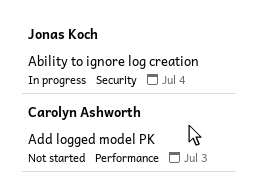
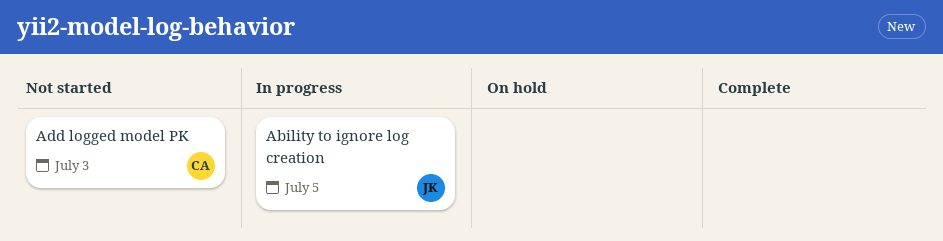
Ability to ignore log creation, due: Jul 4 -> Jul 5

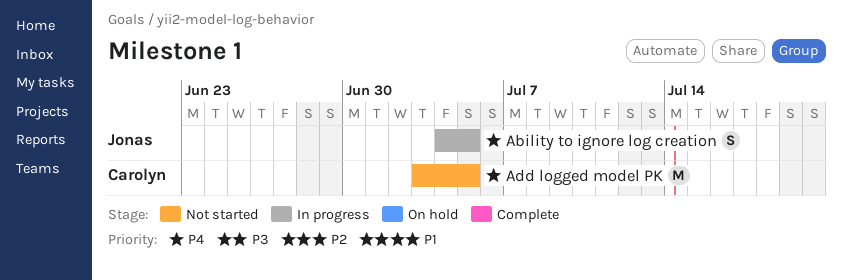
Add logged model PK, due: Jul 3 -> Jul 5

